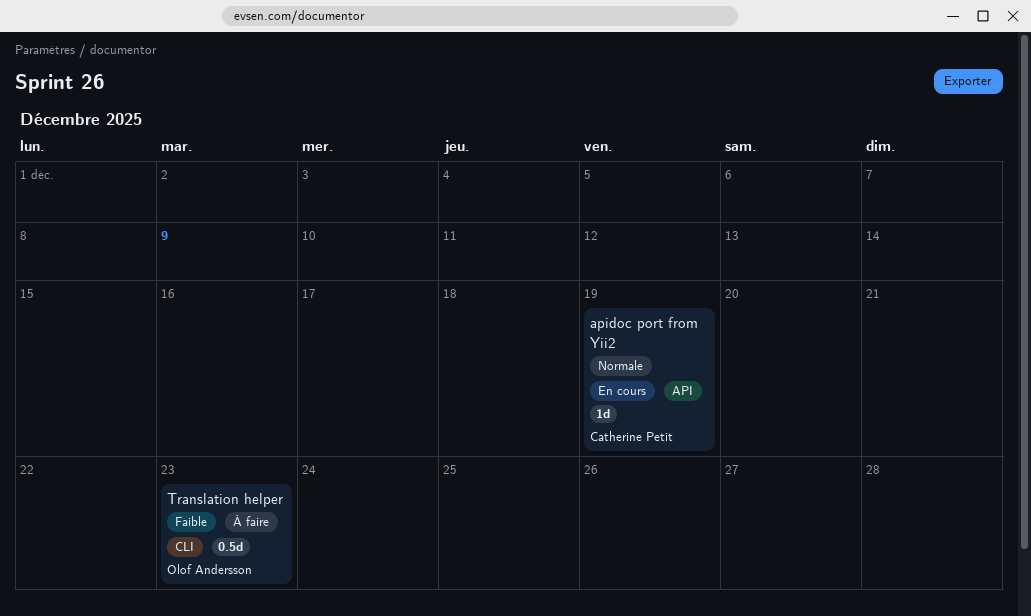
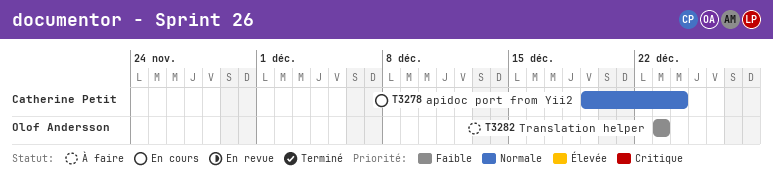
apidoc port from Yii2, due: Dec 19 -> Dec 24

